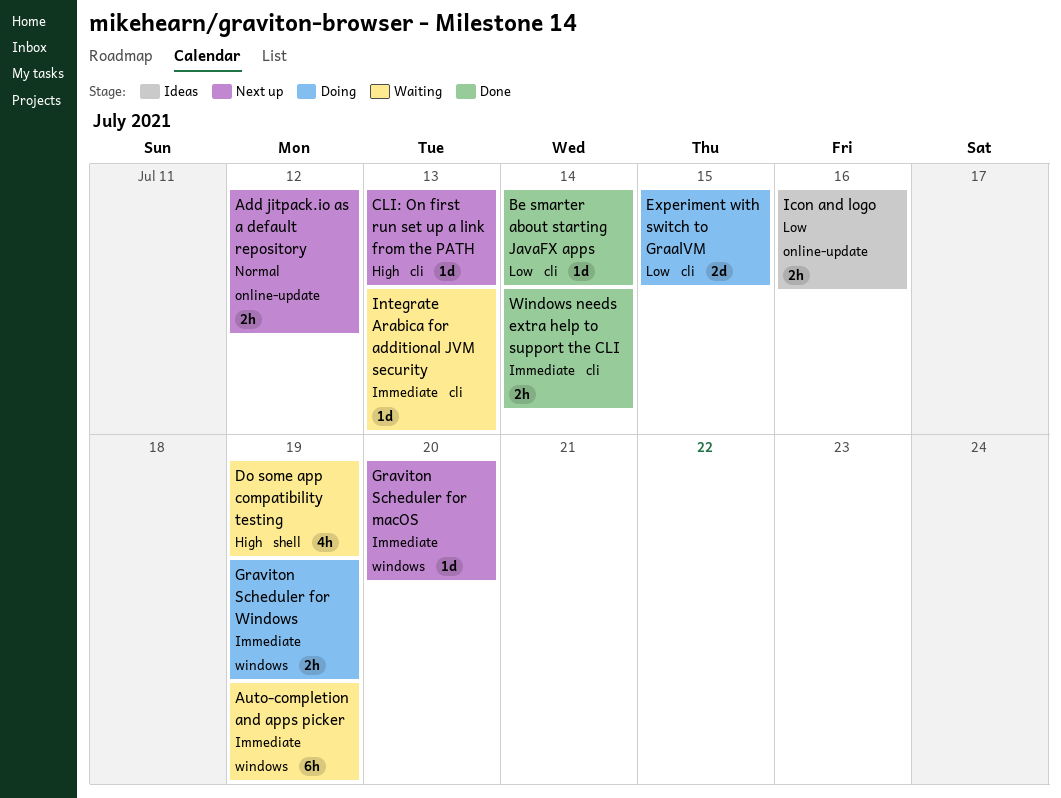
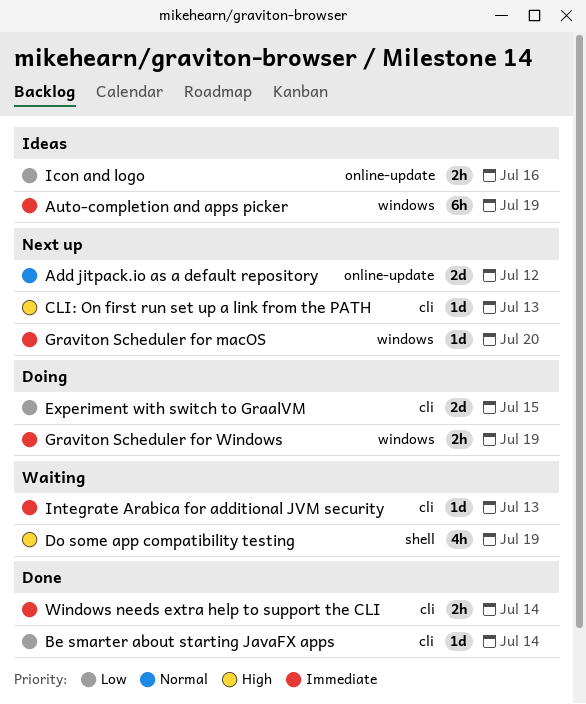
Add jitpack.io as a default repository, estimate: 2h -> 2d
Auto-completion and apps picker, status: Waiting -> Ideas

